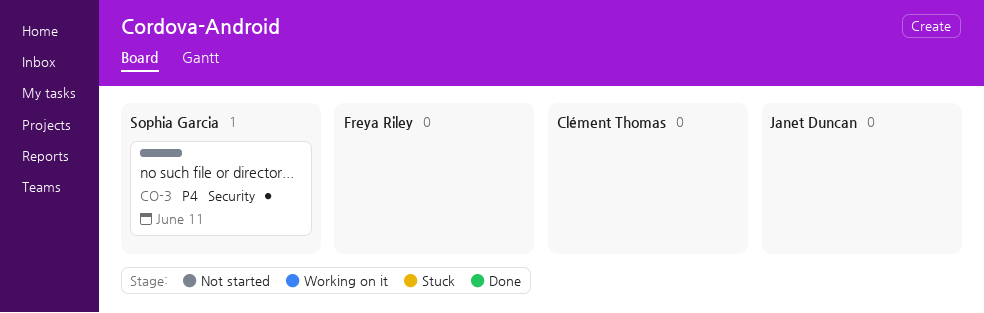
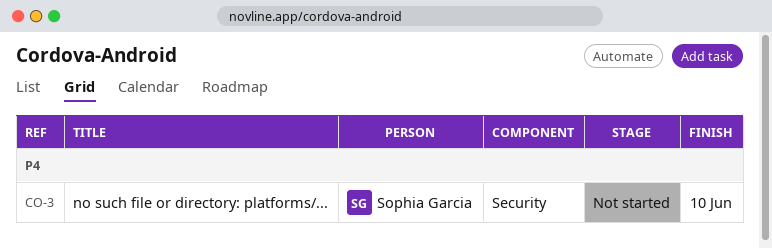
CO-3, due: Jun 11 -> Jun 10

